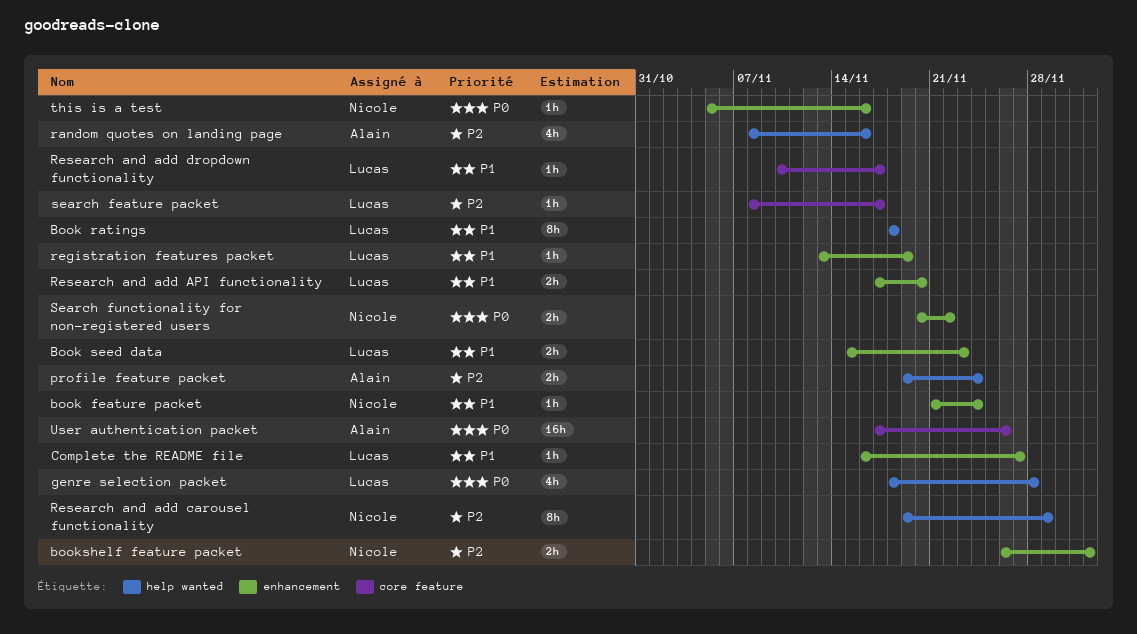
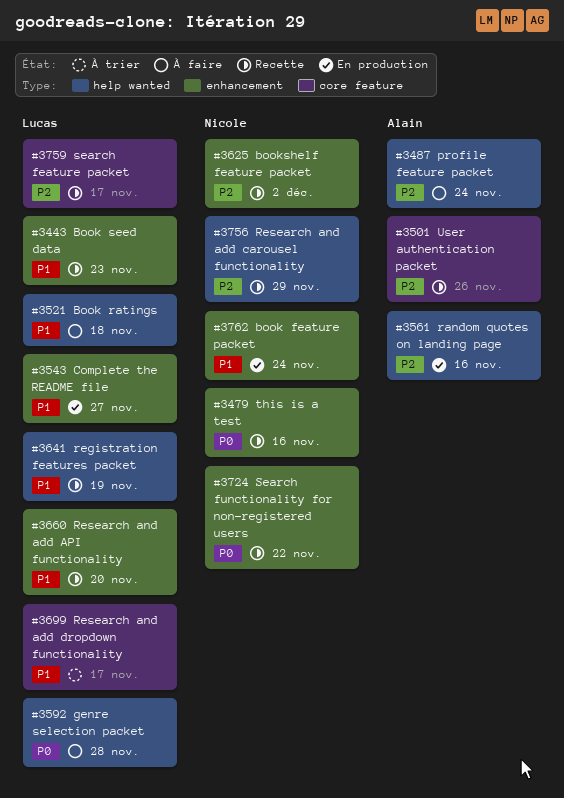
registration features packet, label: enhancement -> help wanted
User authentication packet, priority: P0 -> P2

